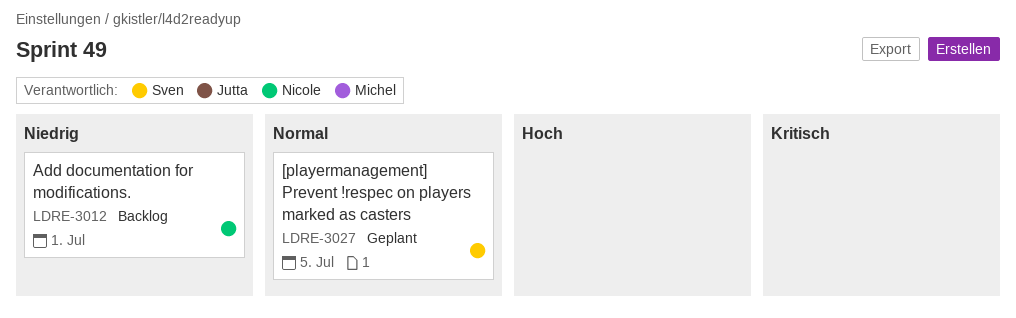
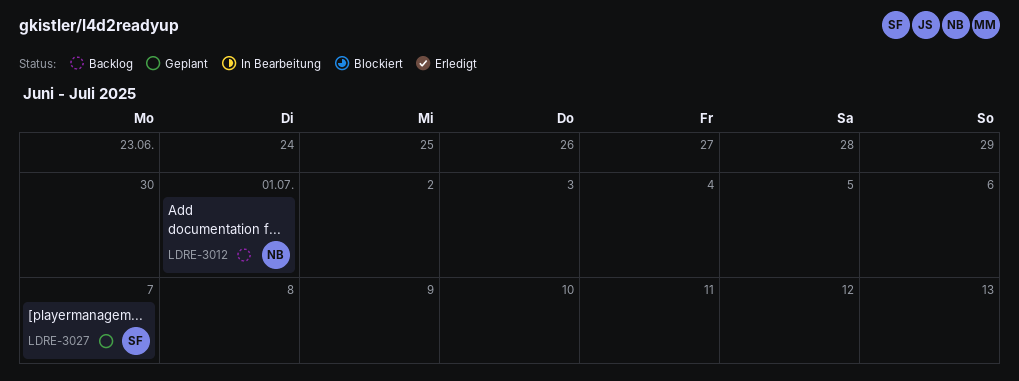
LDRE-3027, due: Jul 5 -> Jul 7

